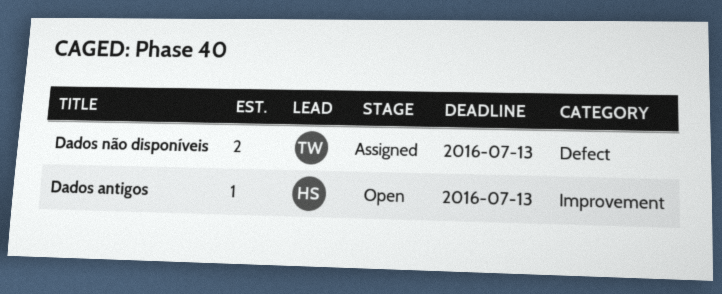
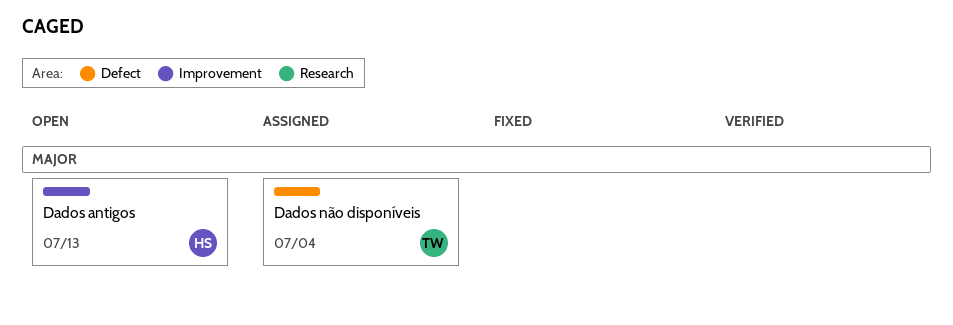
Dados não disponíveis, due: Jul 13 -> Jul 4

